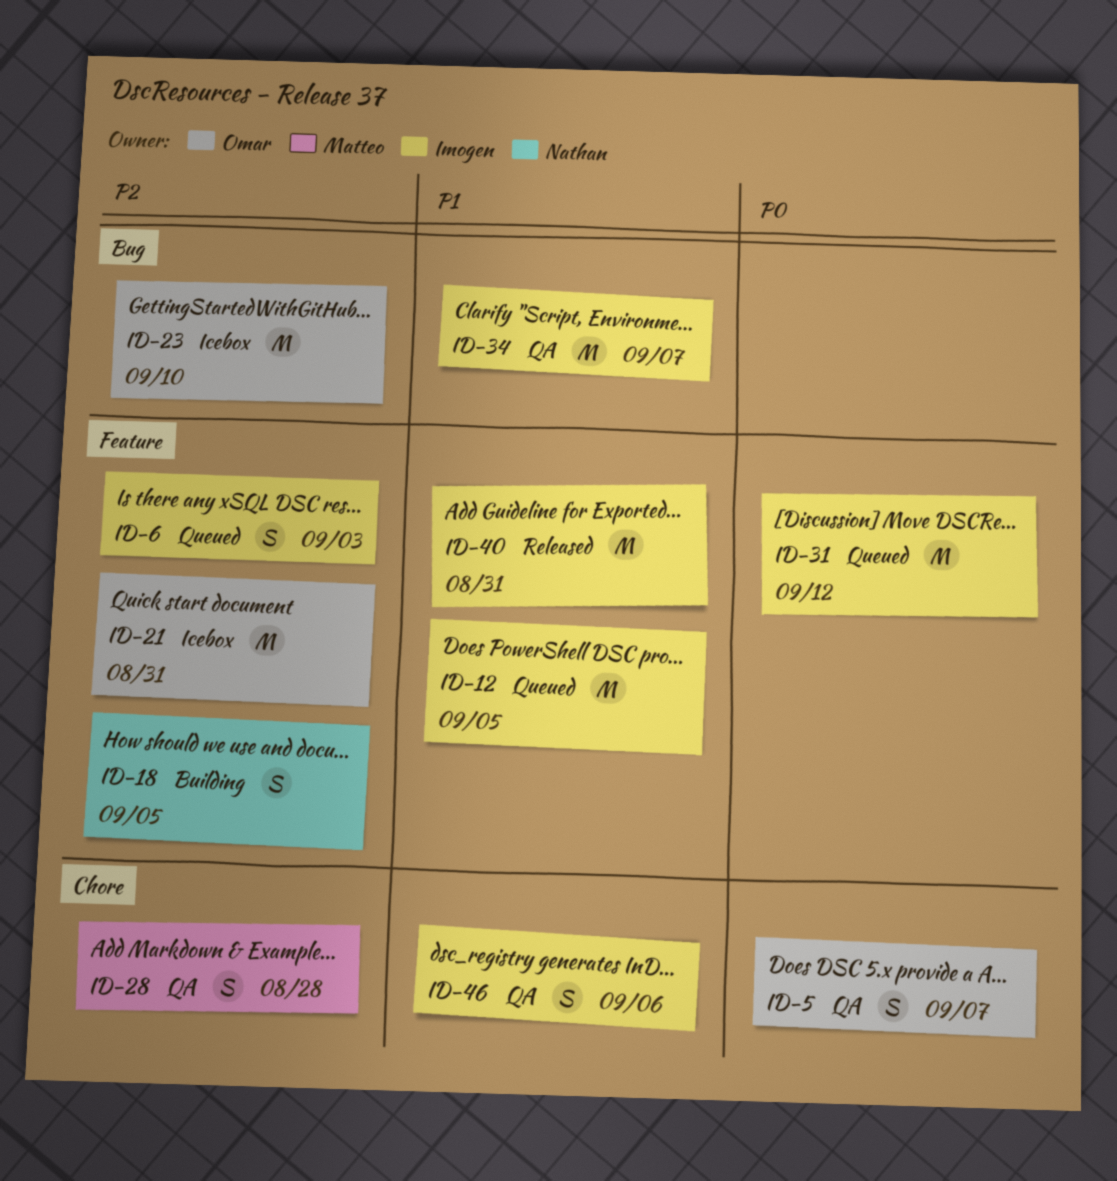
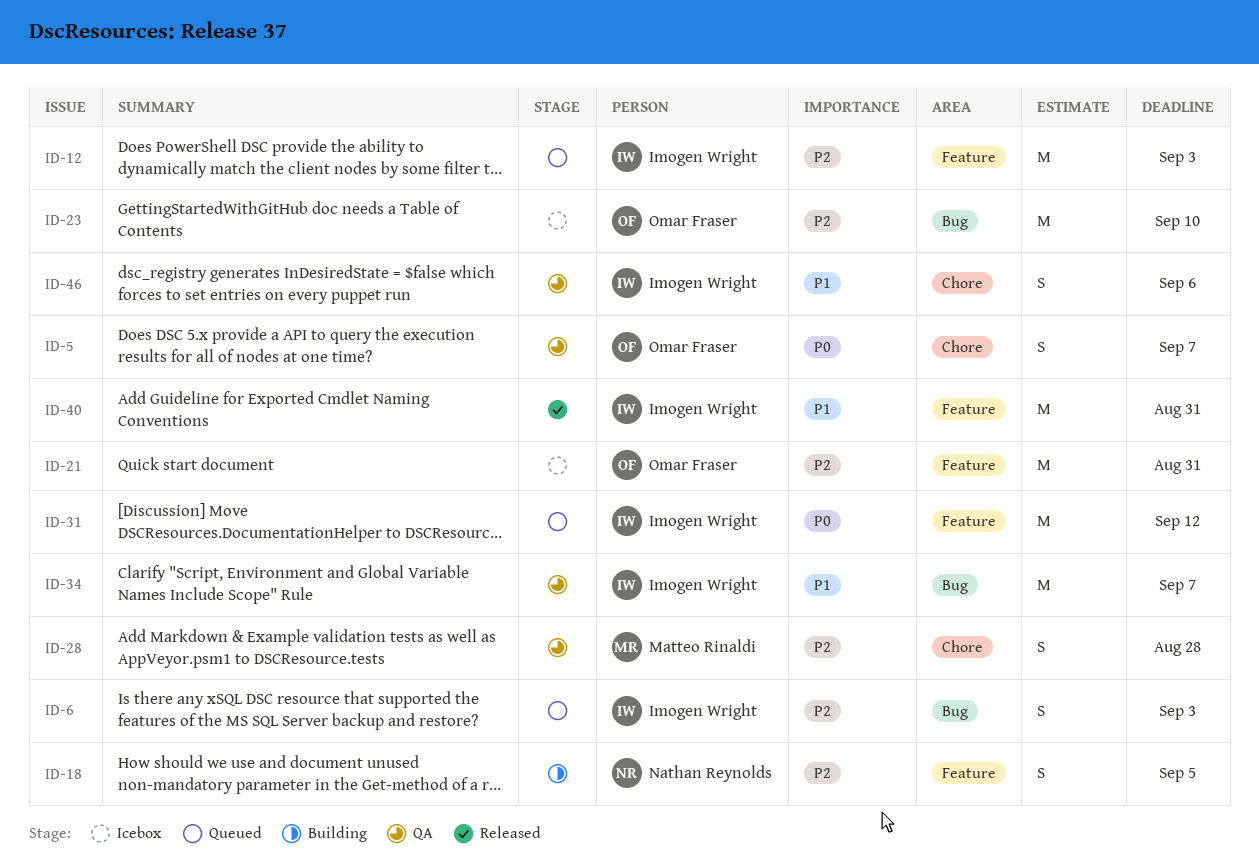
ID-6, label: Feature -> Bug
ID-12, priority: P1 -> P2
ID-12, due: Sep 5 -> Sep 3

